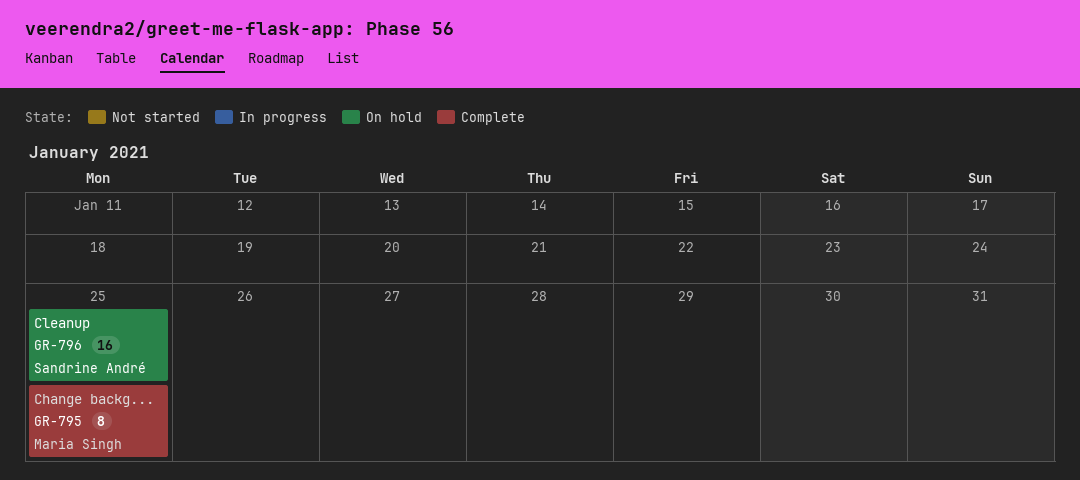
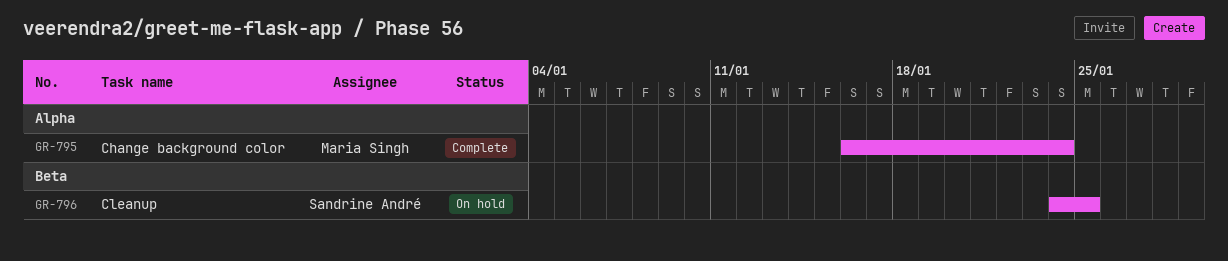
GR-795, due: Jan 25 -> Jan 24

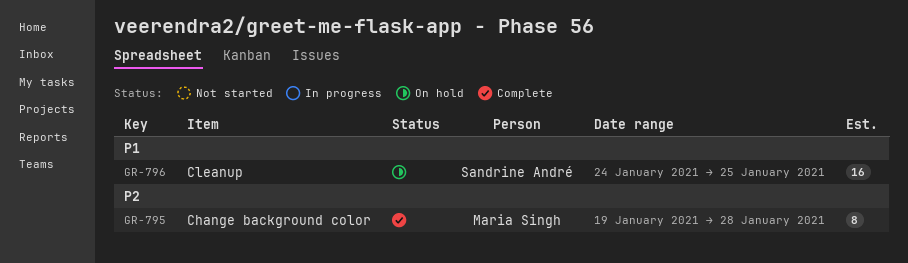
GR-795, start: Jan 16 -> Jan 19
GR-795, due: Jan 24 -> Jan 28

